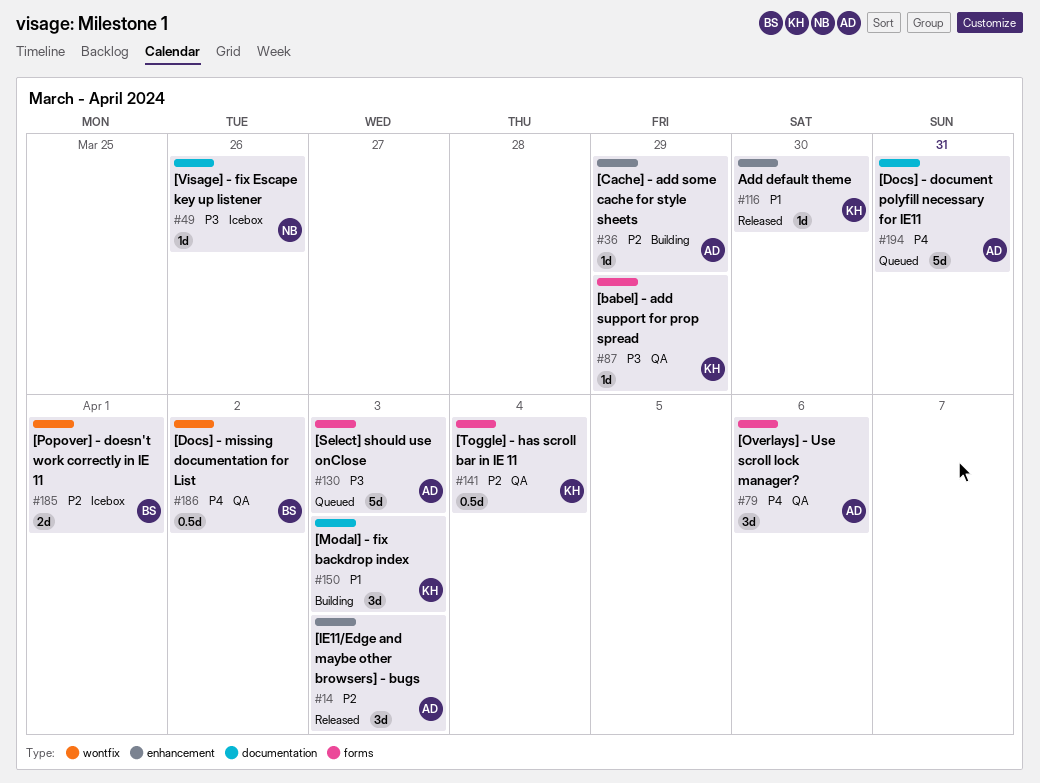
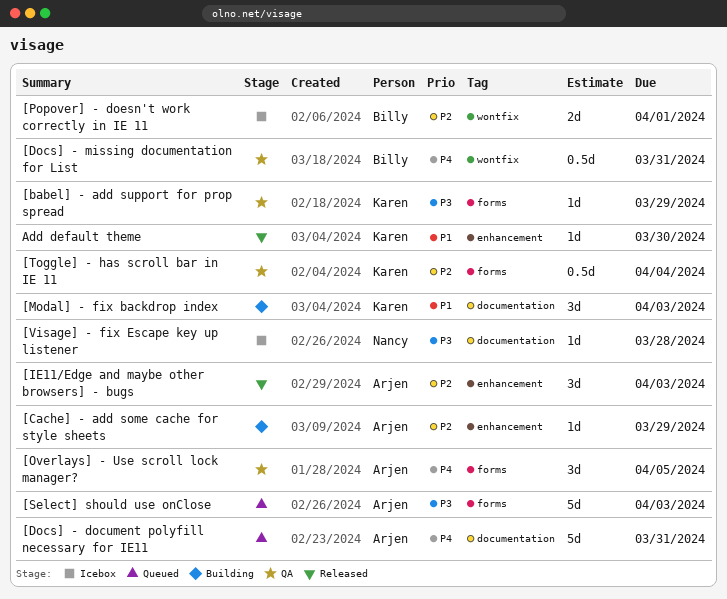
[Docs] - missing documentation for List, due: Apr 2 -> Mar 31
[Overlays] - Use scroll lock manager?, due: Apr 6 -> Apr 5
[Visage] - fix Escape key up listener, due: Mar 26 -> Mar 28

